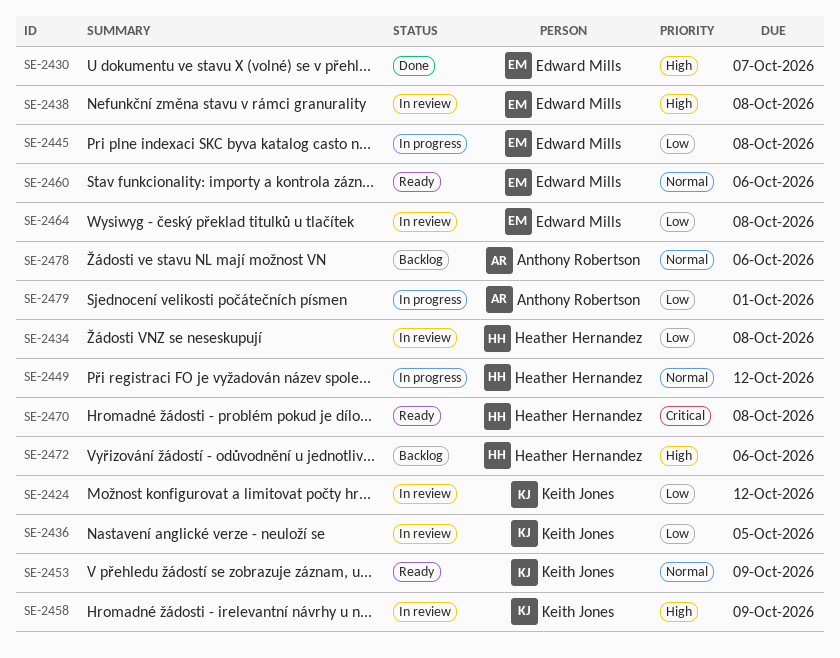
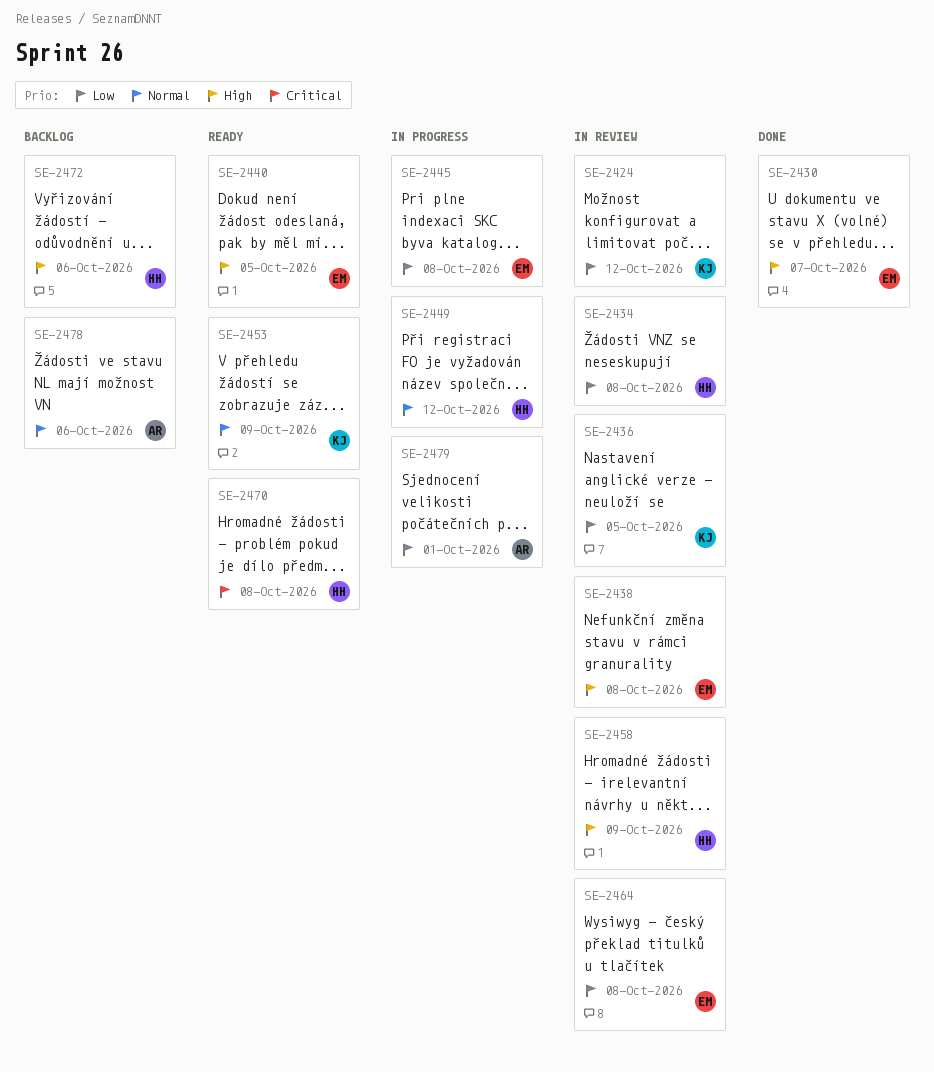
SE-2440: none -> present
SE-2458, owner: Keith Jones -> Heather Hernandez
SE-2460: present -> none

